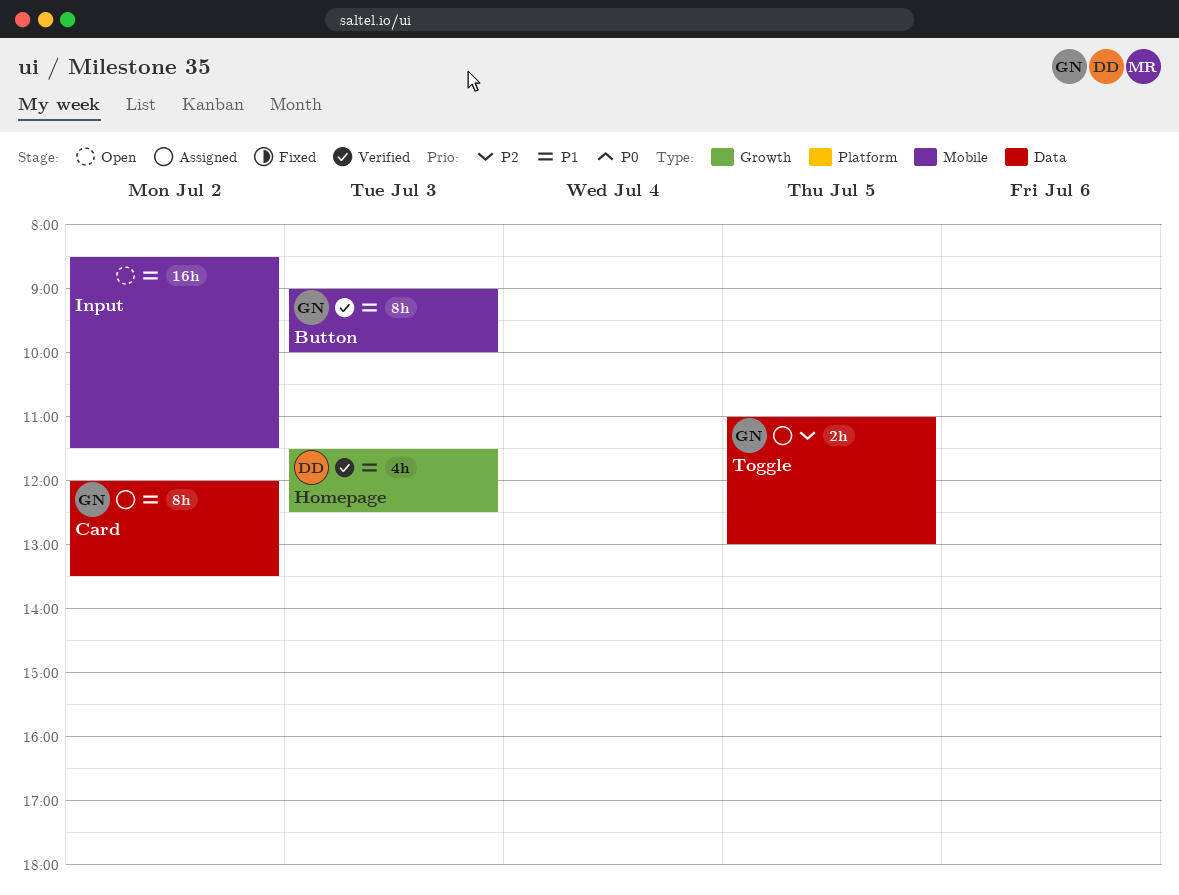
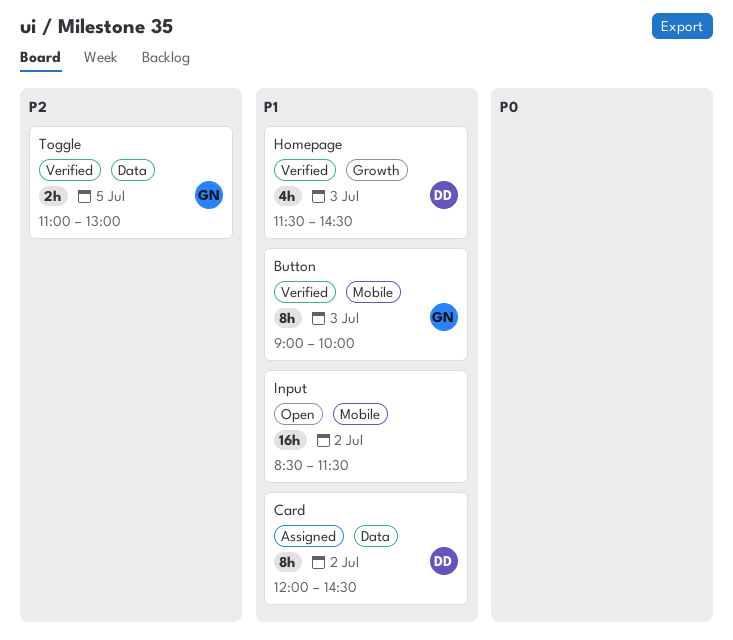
Card, owner: GN -> DD
Card, ends: 13:30 -> 14:30
Homepage, ends: 12:30 -> 14:30
Toggle, status: Assigned -> Verified

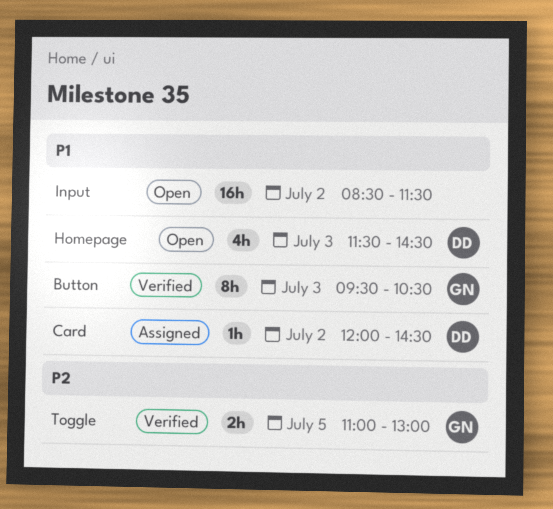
Button, begins: 09:00 -> 09:30
Button, ends: 10:00 -> 10:30
Card, estimate: 8h -> 1h
Homepage, status: Verified -> Open

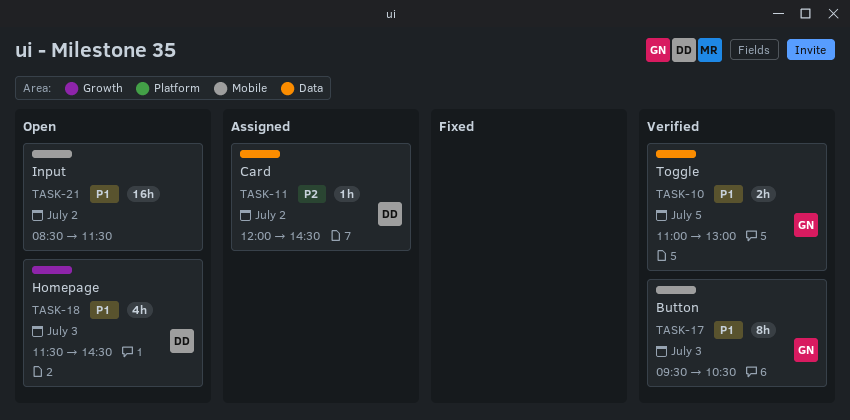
Card, priority: P1 -> P2
Toggle, priority: P2 -> P1

